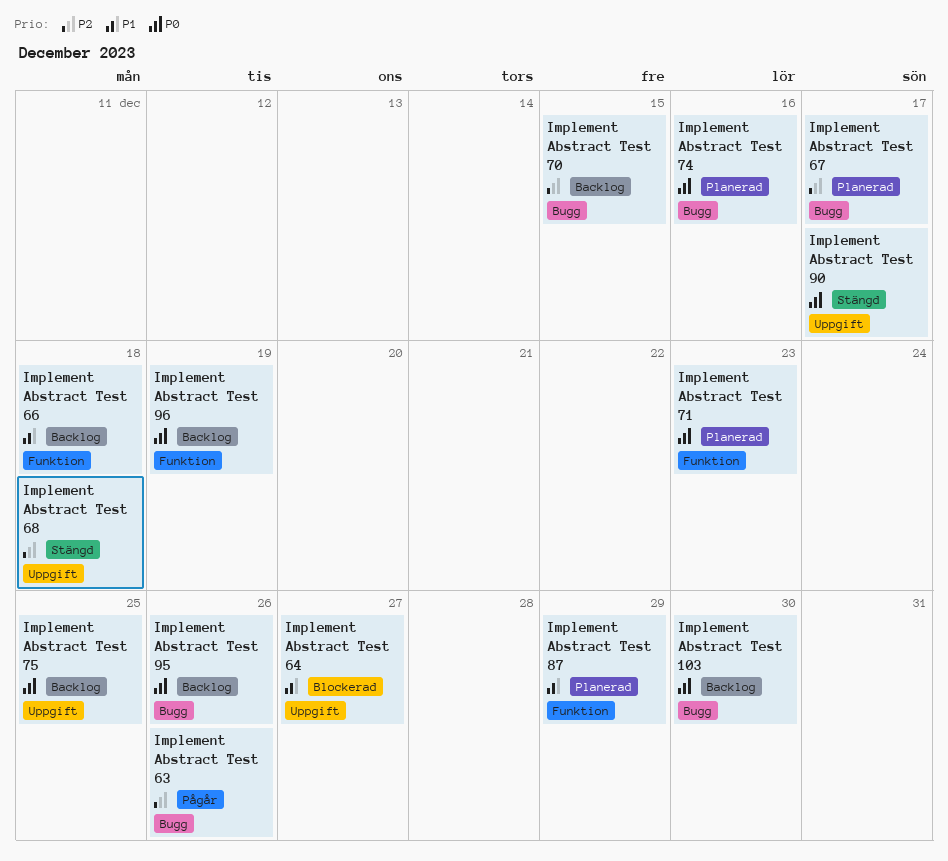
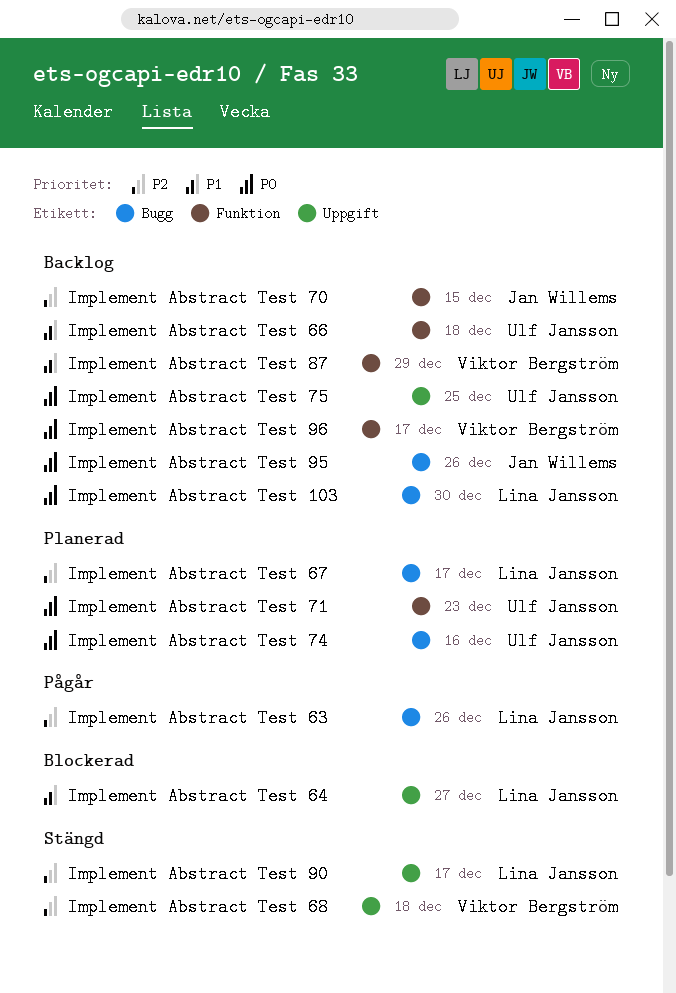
Implement Abstract Test 70, label: Bugg -> Funktion
Implement Abstract Test 87, status: Planerad -> Backlog
Implement Abstract Test 90, priority: P0 -> P2
Implement Abstract Test 96, due: Dec 19 -> Dec 17

